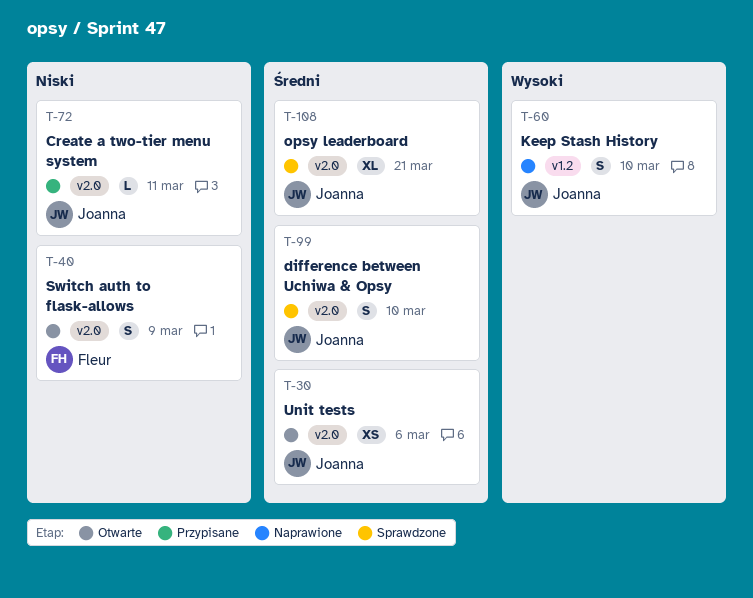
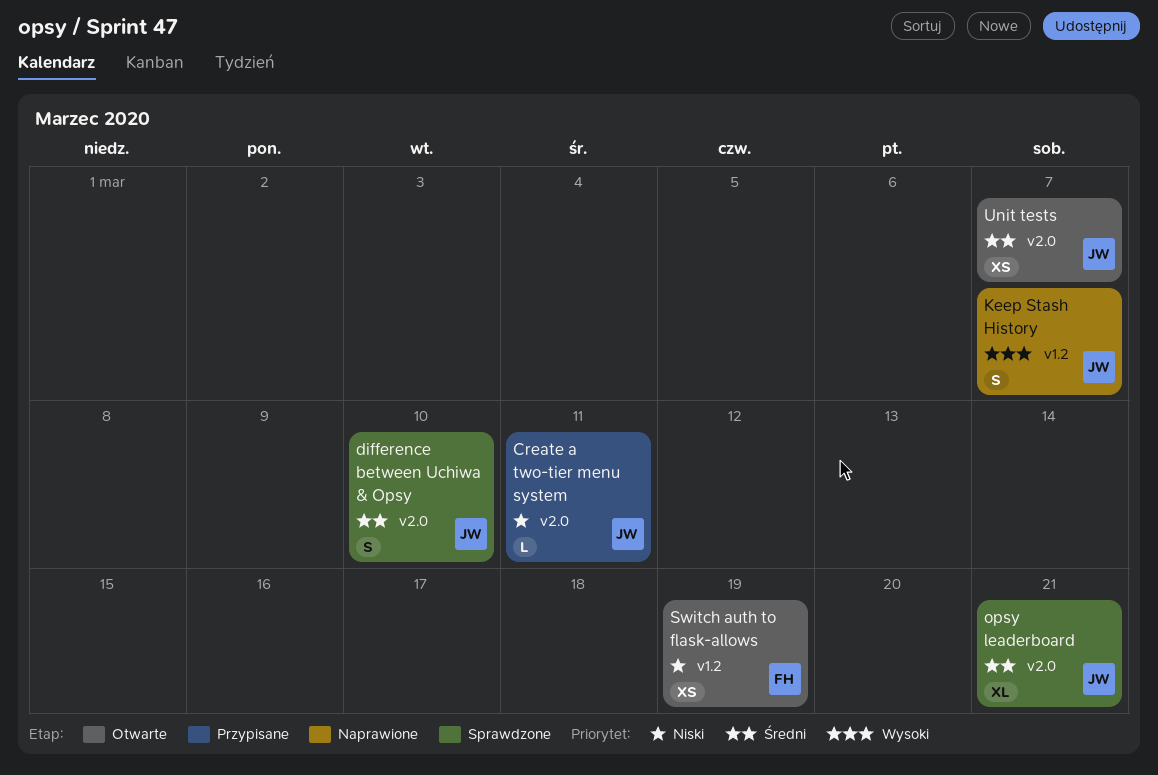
Keep Stash History, due: Mar 10 -> Mar 7
Switch auth to flask-allows, label: v2.0 -> v1.2
Switch auth to flask-allows, estimate: S -> XS
Switch auth to flask-allows, due: Mar 9 -> Mar 19
Unit tests, due: Mar 6 -> Mar 7

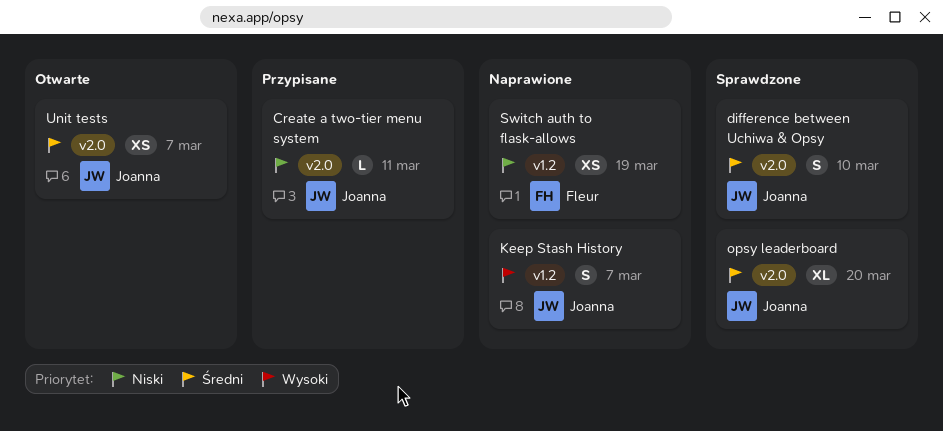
opsy leaderboard, due: Mar 21 -> Mar 20
Switch auth to flask-allows, status: Otwarte -> Naprawione

